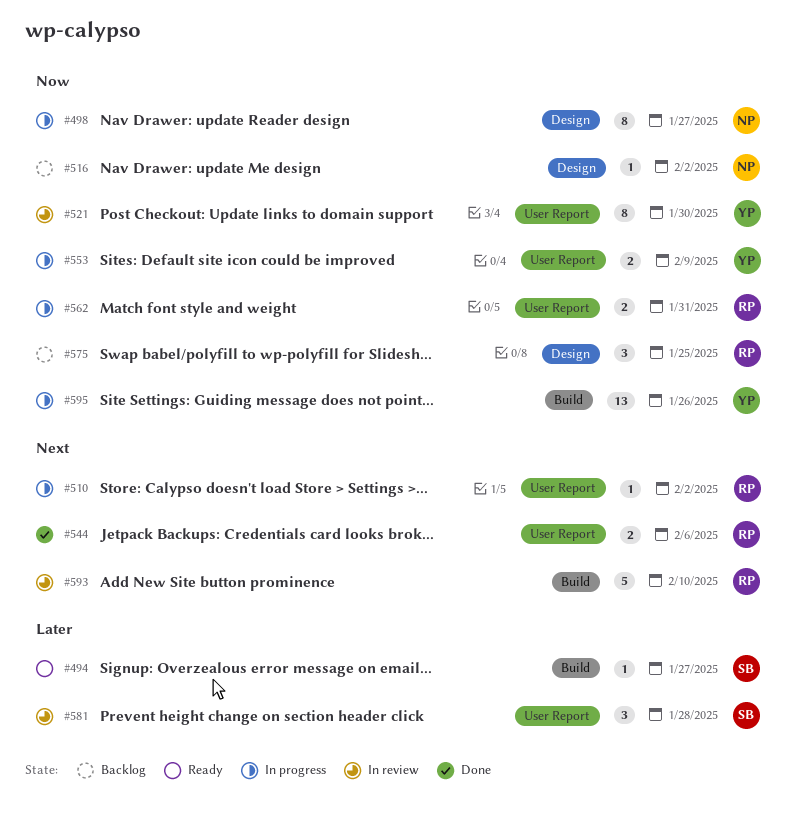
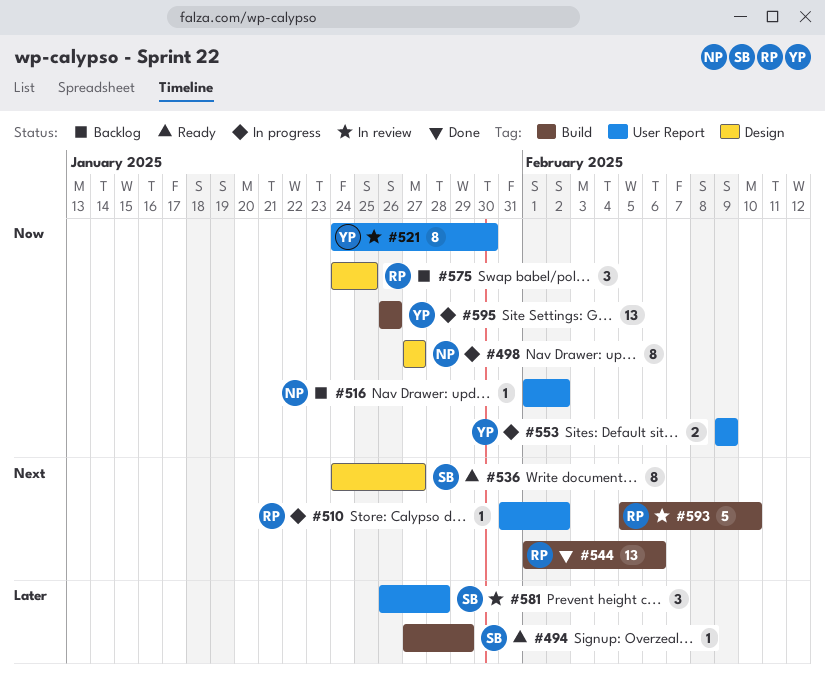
#494, due: Jan 27 -> Jan 29
#516, label: Design -> User Report
#536: none -> present
#544, label: User Report -> Build
#544, estimate: 2 -> 13
#562: present -> none

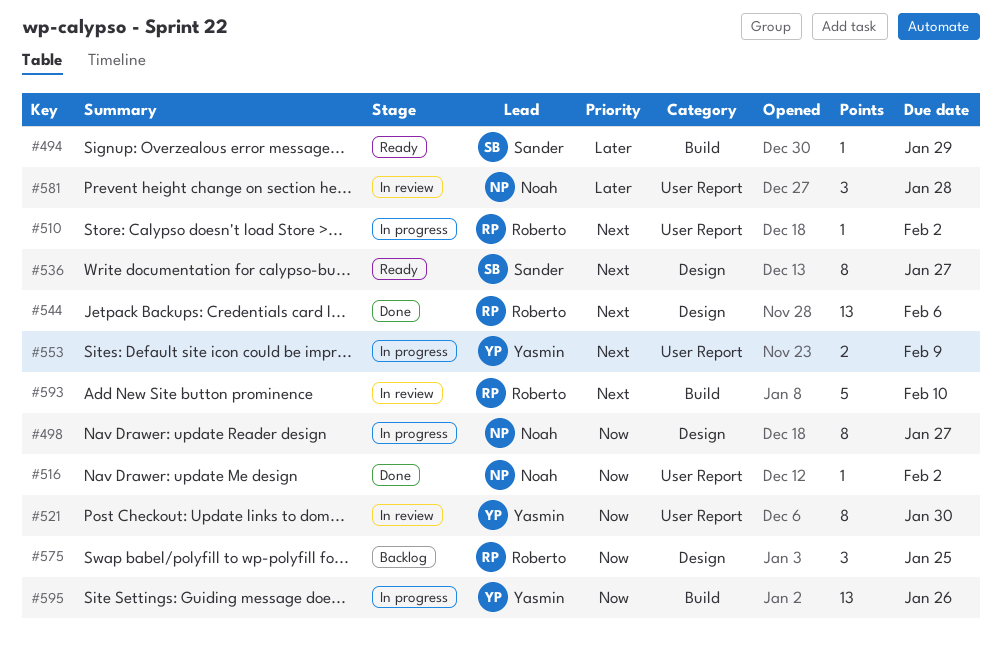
#516, status: Backlog -> Done
#544, label: Build -> Design
#553, priority: Now -> Next
#581, owner: Sander -> Noah

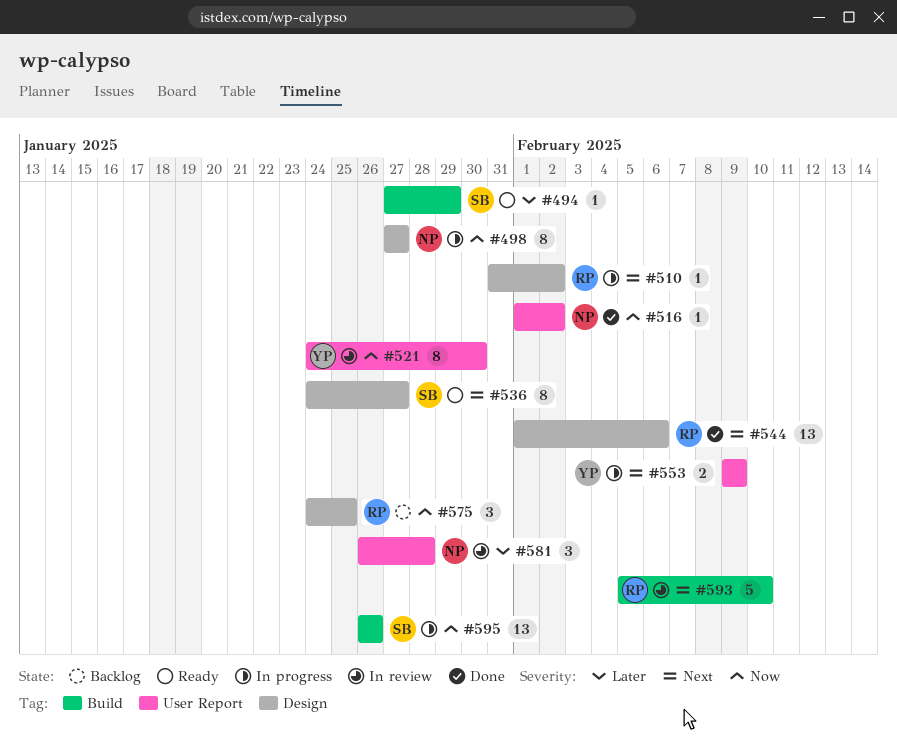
#510, label: User Report -> Design
#595, owner: Yasmin -> Sander

